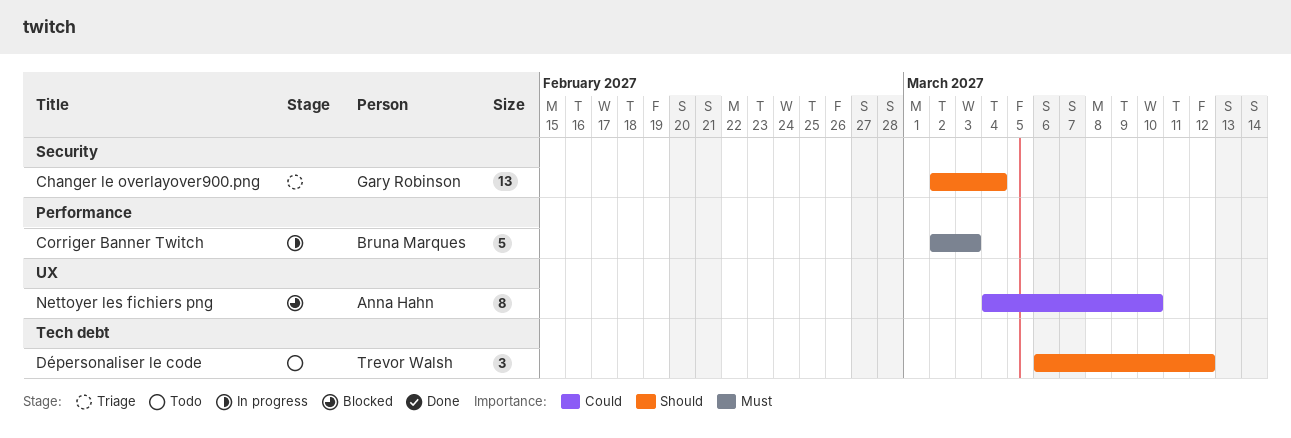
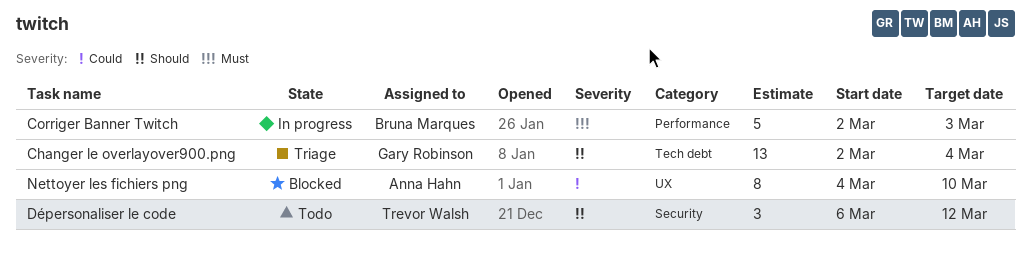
Changer le overlayover900.png, label: Security -> Tech debt
Dépersonaliser le code, label: Tech debt -> Security

